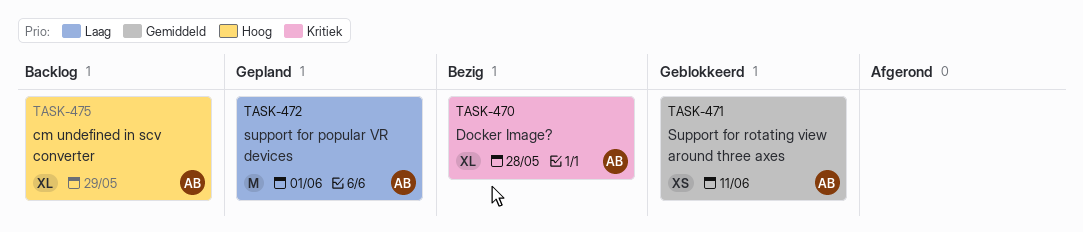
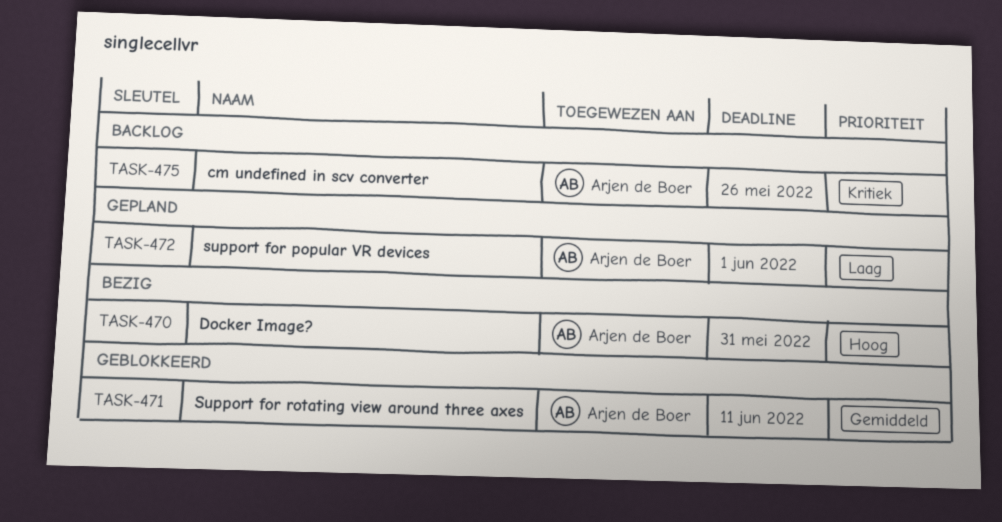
TASK-470, priority: Kritiek -> Hoog
TASK-470, due: May 28 -> May 31
TASK-475, priority: Hoog -> Kritiek
TASK-475, due: May 29 -> May 26

